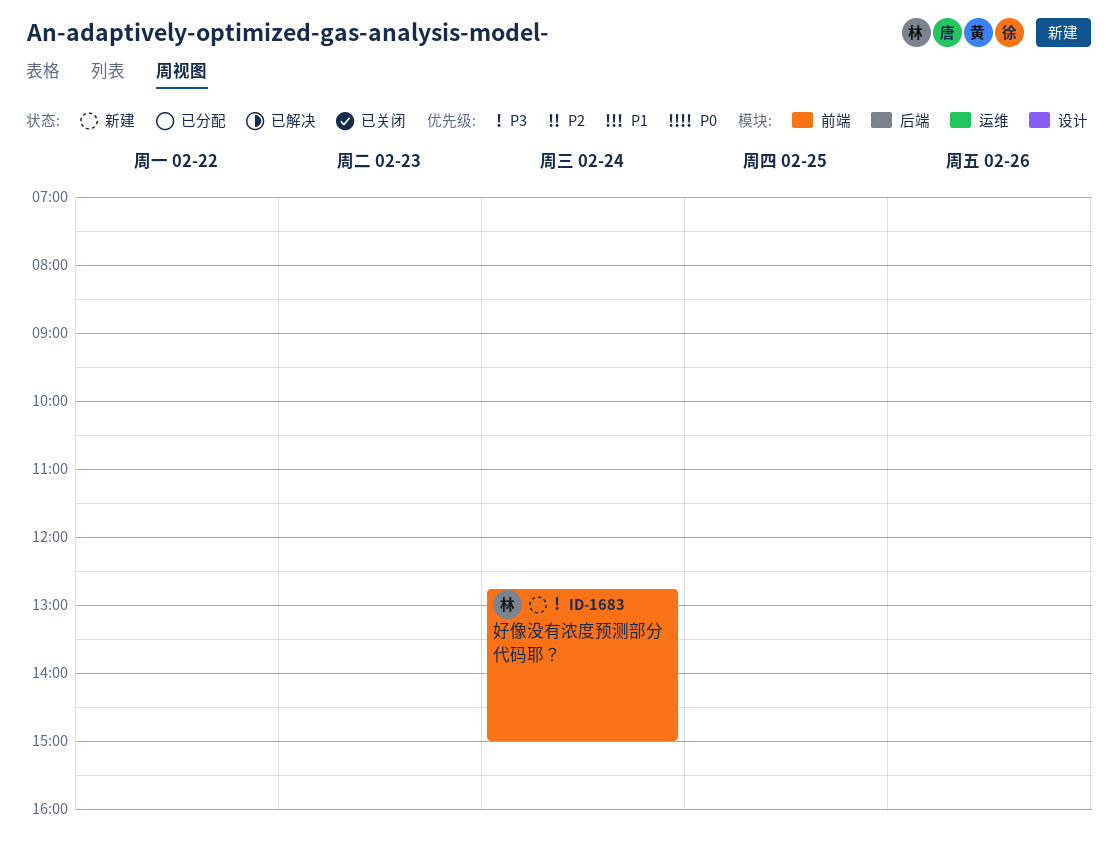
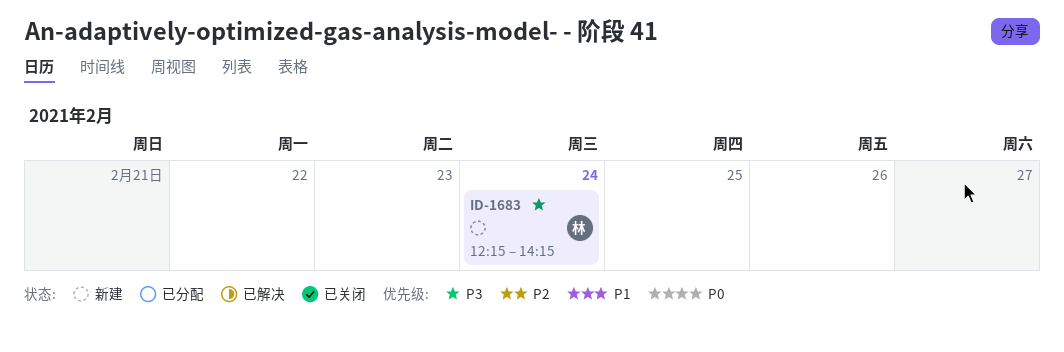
ID-1683, begins: 12:45 -> 12:15
ID-1683, ends: 15:00 -> 14:15

